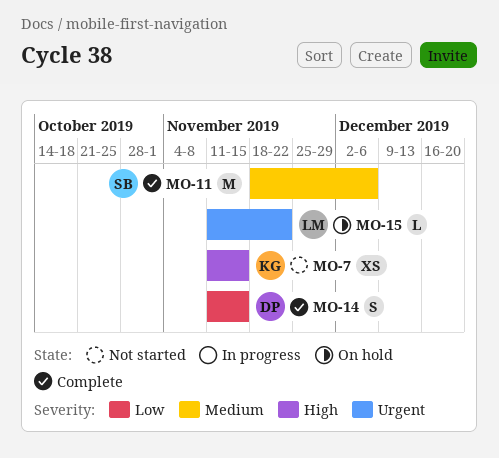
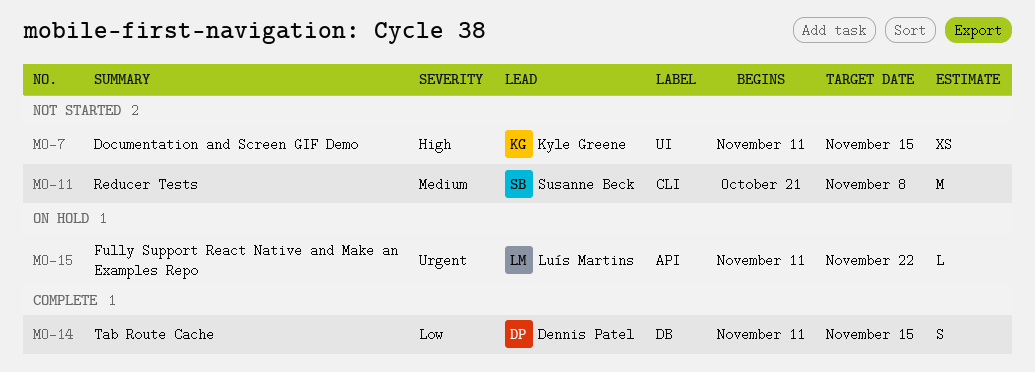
MO-11, status: Complete -> Not started
MO-11, start: Nov 18 -> Oct 21
MO-11, due: Dec 6 -> Nov 8

